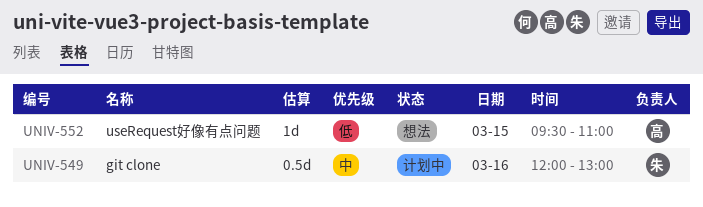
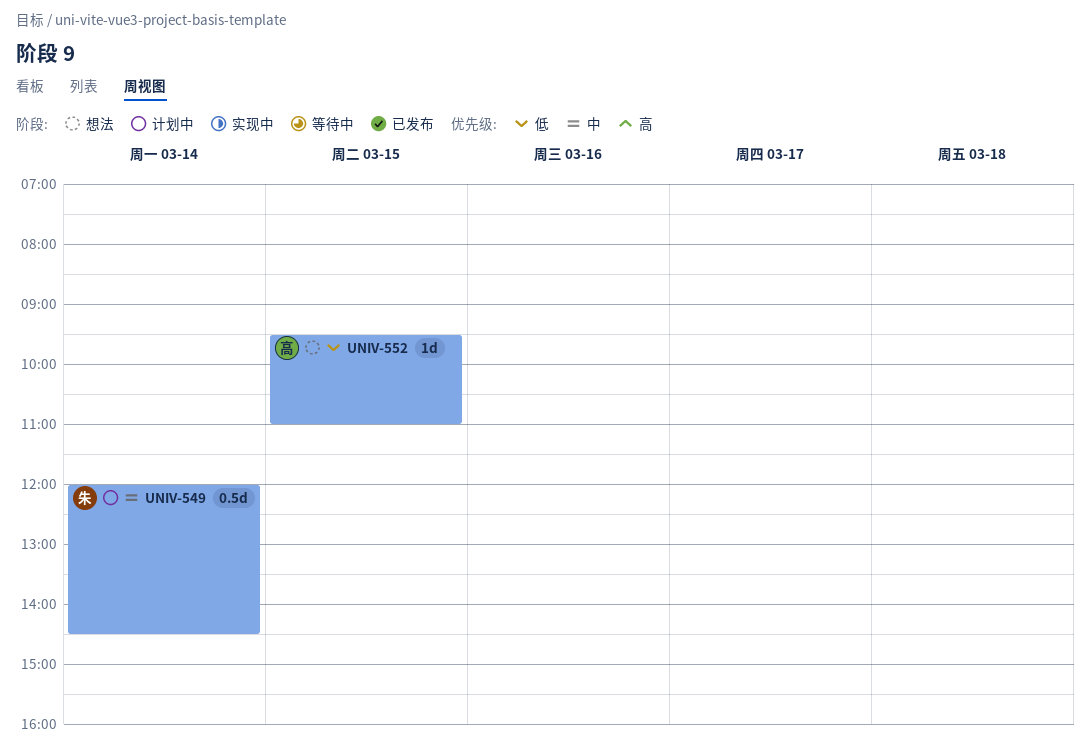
UNIV-549, day: Mar 16 -> Mar 14
UNIV-549, ends: 13:00 -> 14:30

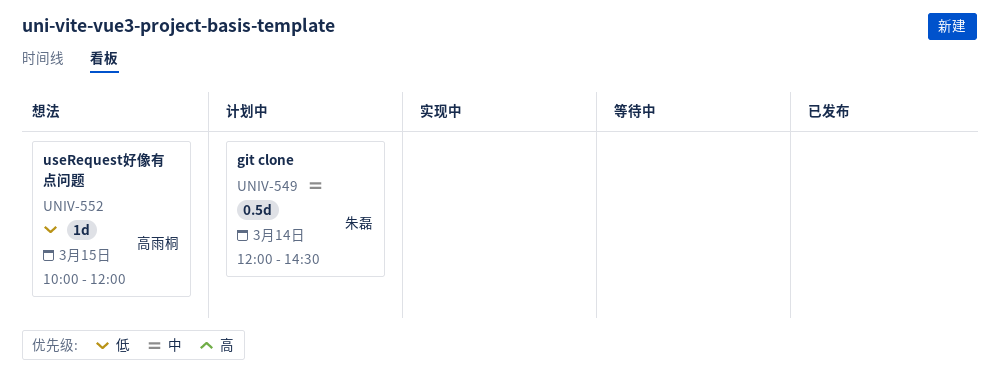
UNIV-552, begins: 09:30 -> 10:00
UNIV-552, ends: 11:00 -> 12:00

